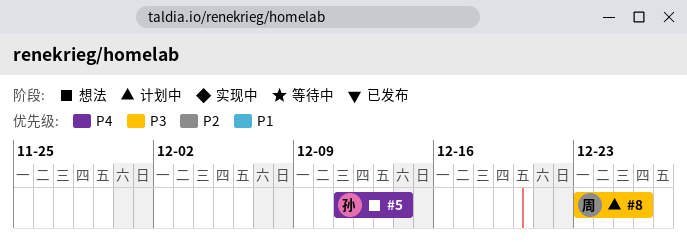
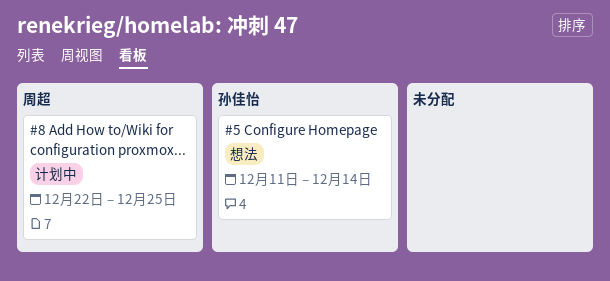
#8, start: Dec 23 -> Dec 22
#8, due: Dec 26 -> Dec 25

